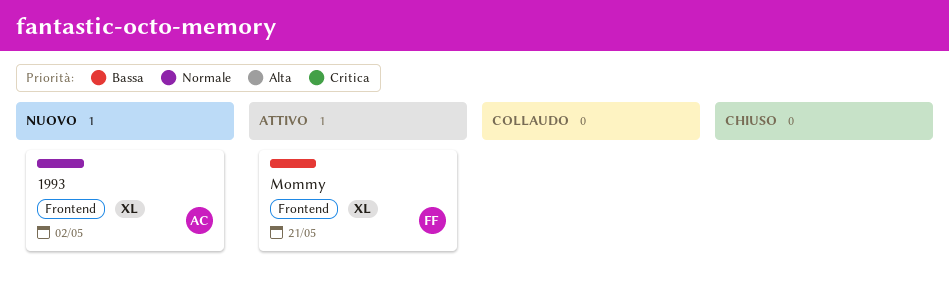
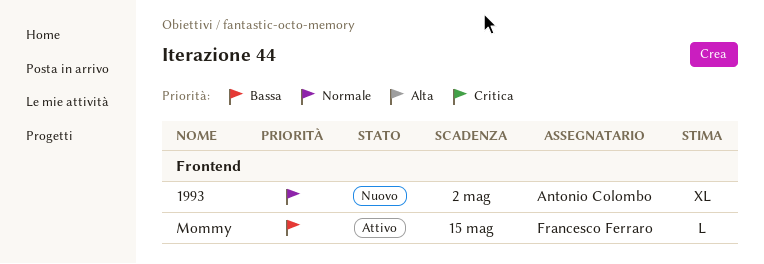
Mommy, estimate: XL -> L
Mommy, due: May 21 -> May 15

